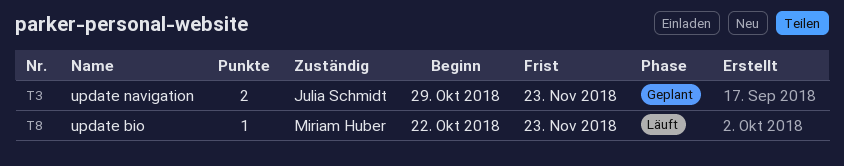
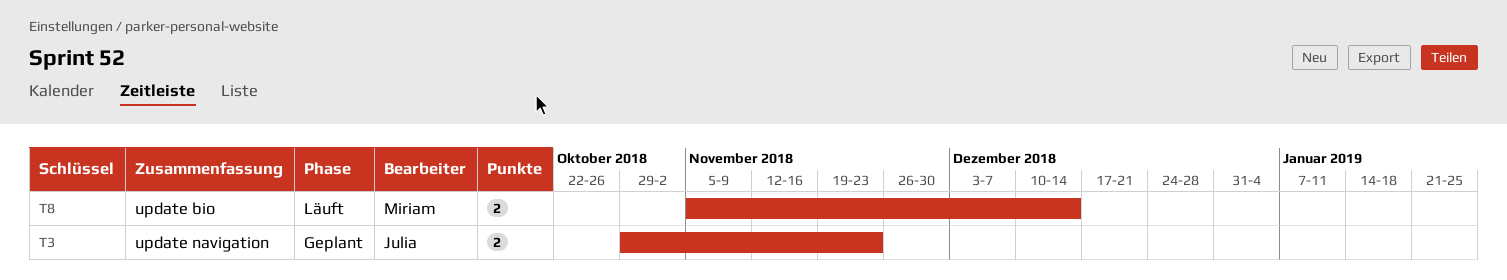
T8, estimate: 1 -> 2
T8, start: Oct 22 -> Nov 5
T8, due: Nov 23 -> Dec 14

